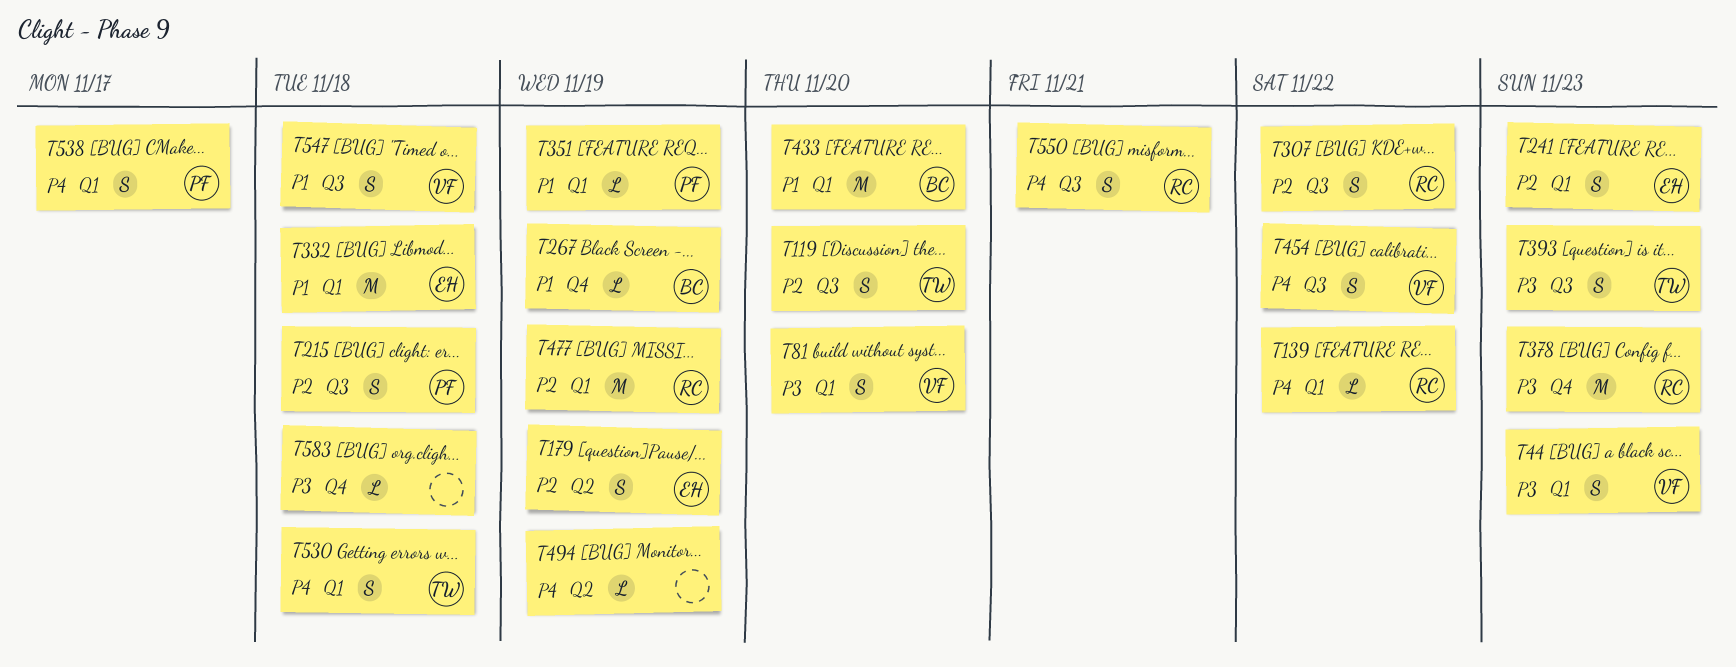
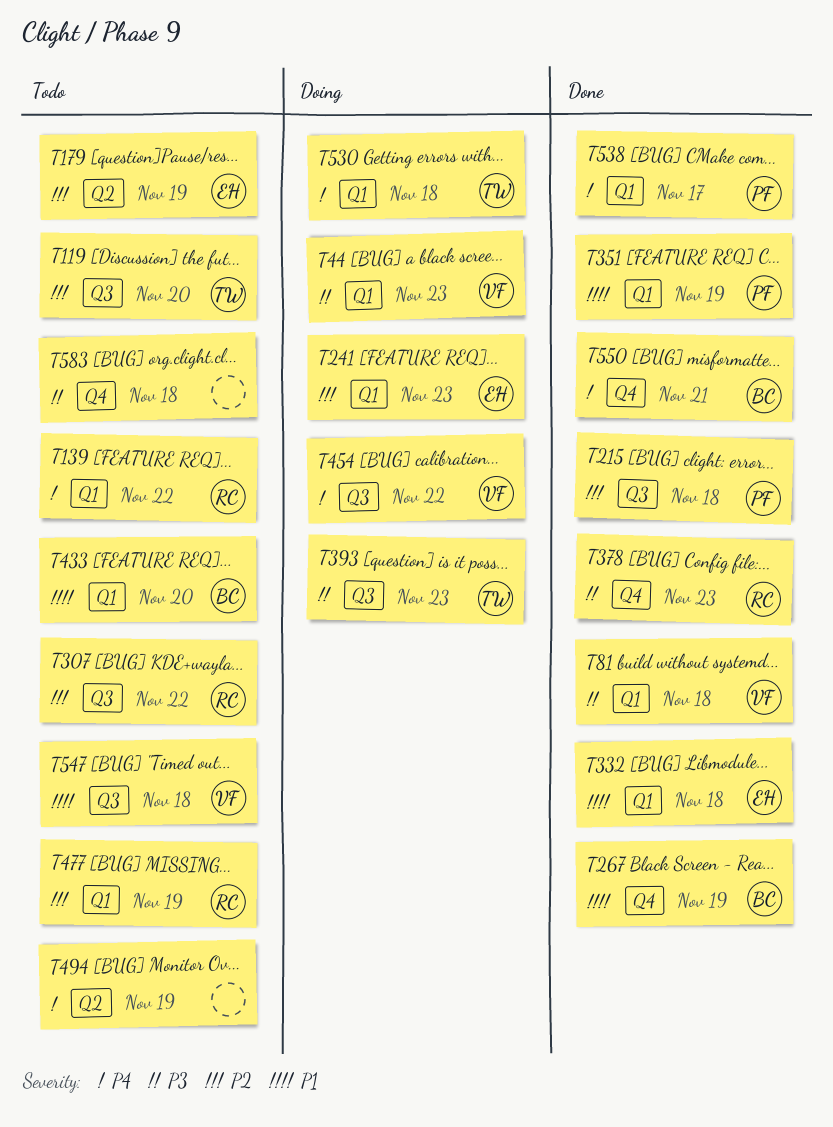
T81, due: Nov 20 -> Nov 18
T550, owner: RC -> BC
T550, label: Q3 -> Q4

